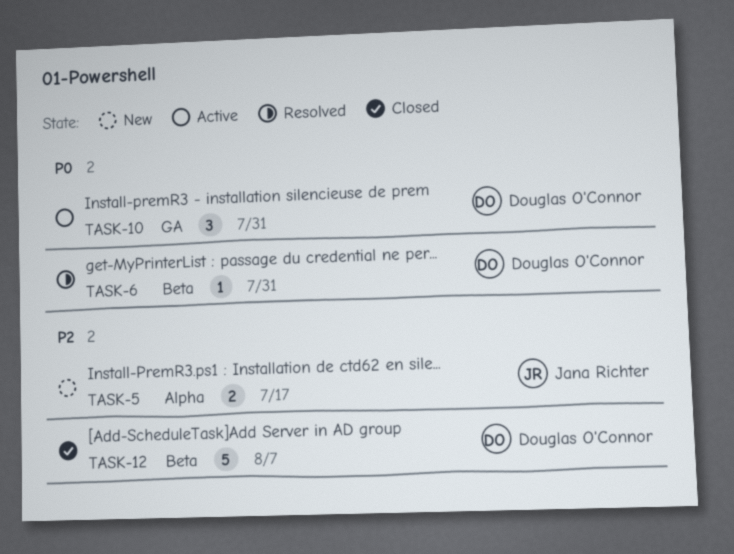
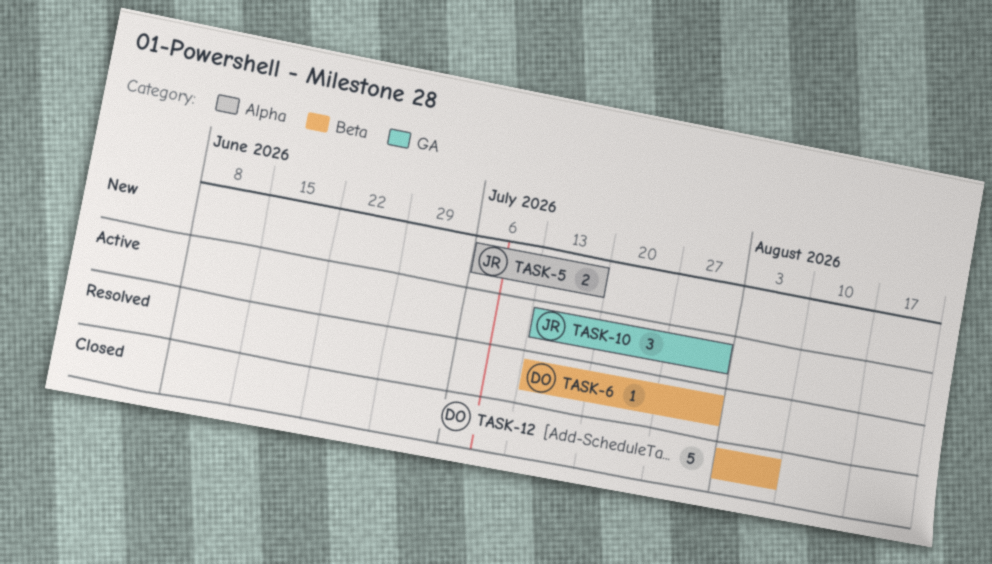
TASK-10, owner: Douglas O'Connor -> Jana Richter

